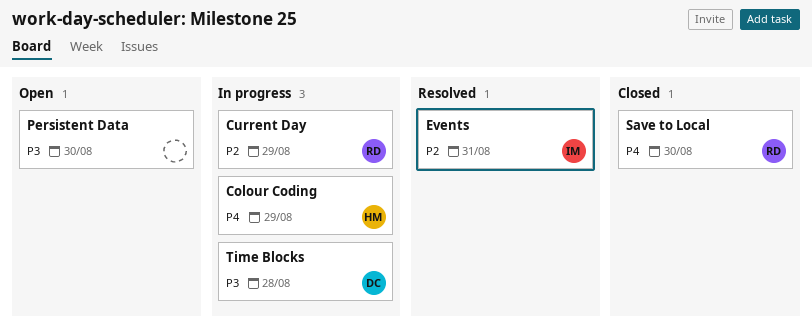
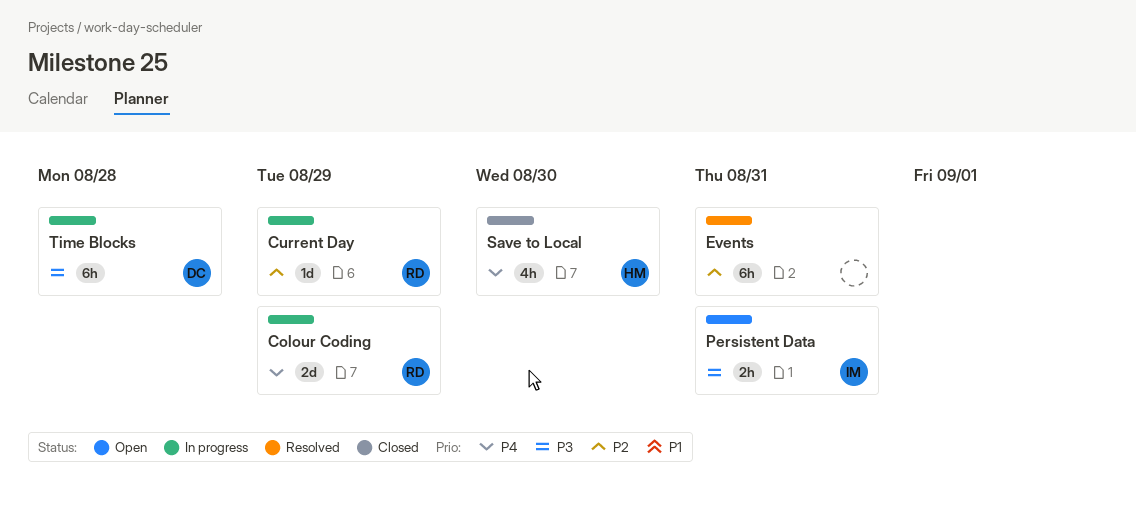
Colour Coding, owner: HM -> RD
Events, owner: IM -> none
Persistent Data, owner: none -> IM
Persistent Data, due: Aug 30 -> Aug 31
Save to Local, owner: RD -> HM

